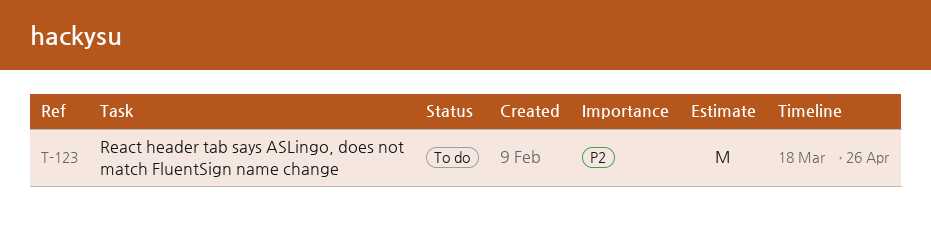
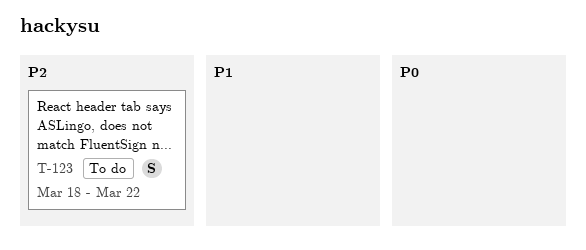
T-123, estimate: M -> S
T-123, due: Apr 26 -> Mar 22

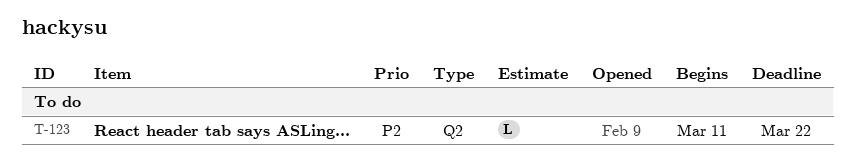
T-123, estimate: S -> L
T-123, start: Mar 18 -> Mar 11

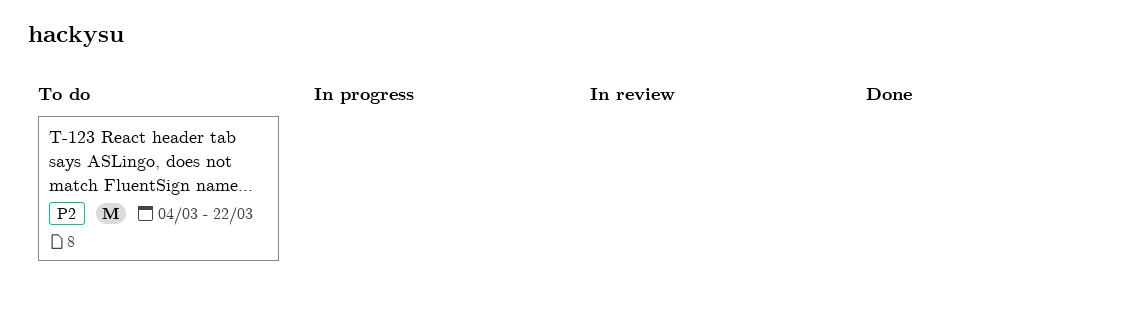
T-123, estimate: L -> M
T-123, start: Mar 11 -> Mar 4

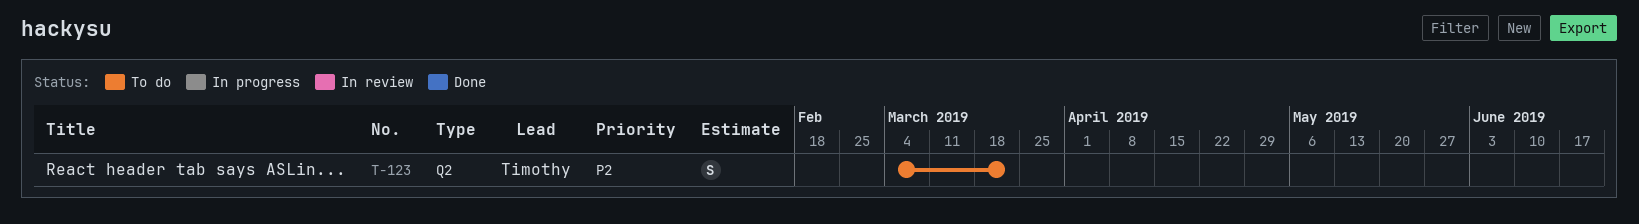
T-123, estimate: M -> S

